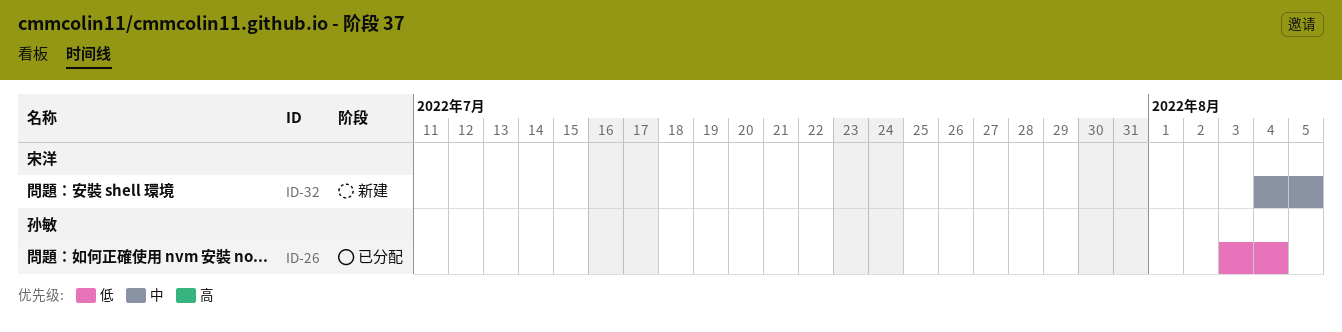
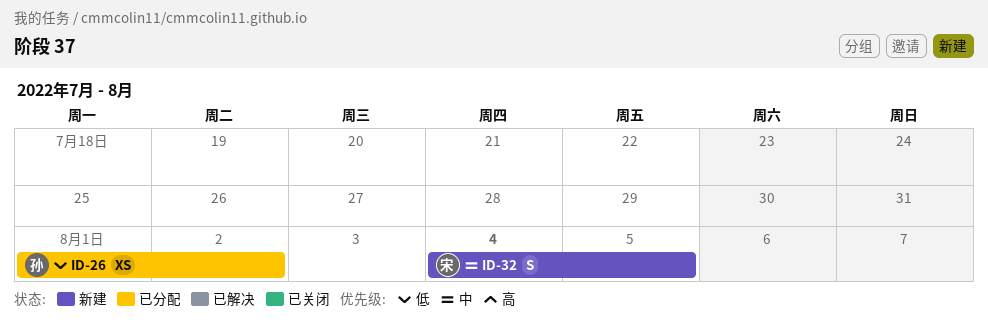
ID-26, start: Aug 3 -> Aug 1
ID-26, due: Aug 4 -> Aug 2

